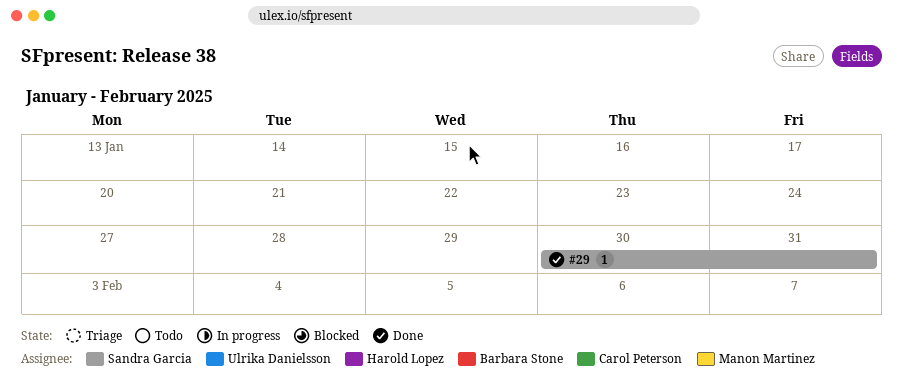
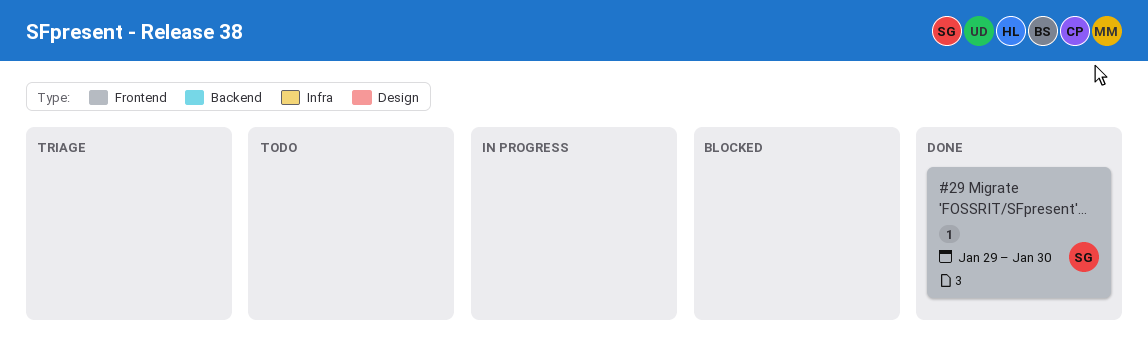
#29, start: Jan 30 -> Jan 29
#29, due: Jan 31 -> Jan 30

